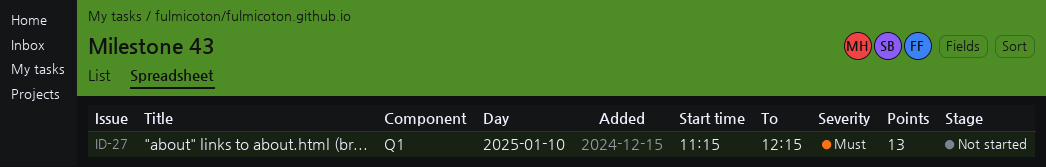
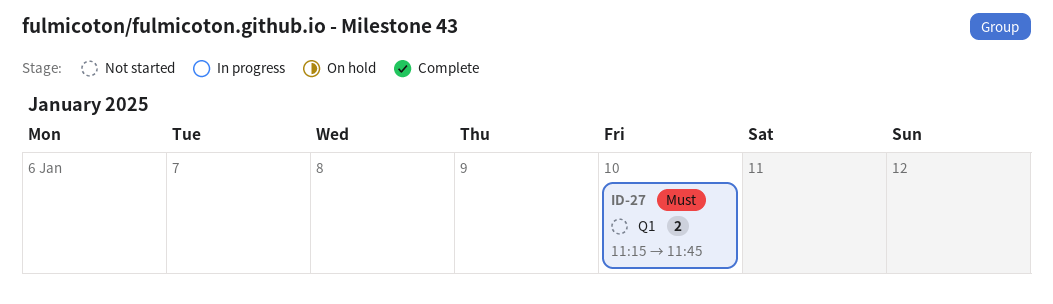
ID-27, estimate: 13 -> 2
ID-27, ends: 12:15 -> 11:45

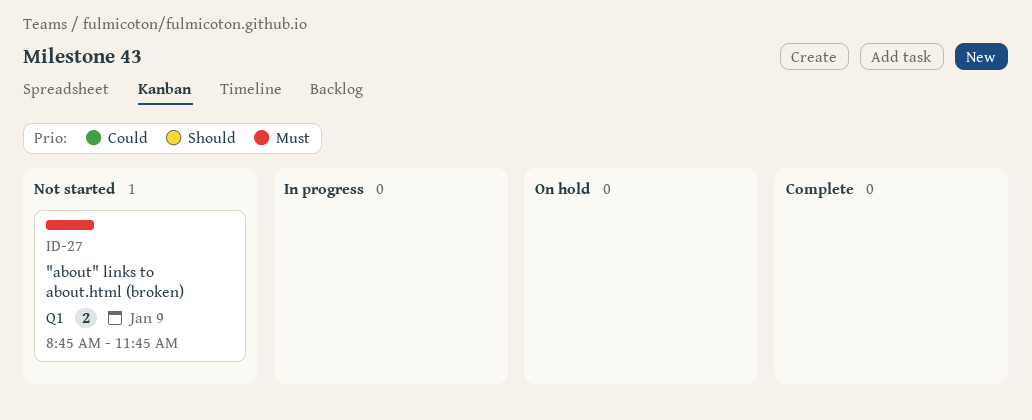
ID-27, day: Jan 10 -> Jan 9
ID-27, begins: 11:15 -> 08:45

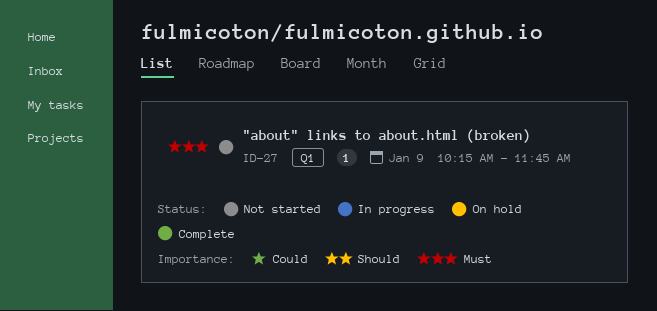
ID-27, estimate: 2 -> 1
ID-27, begins: 08:45 -> 10:15

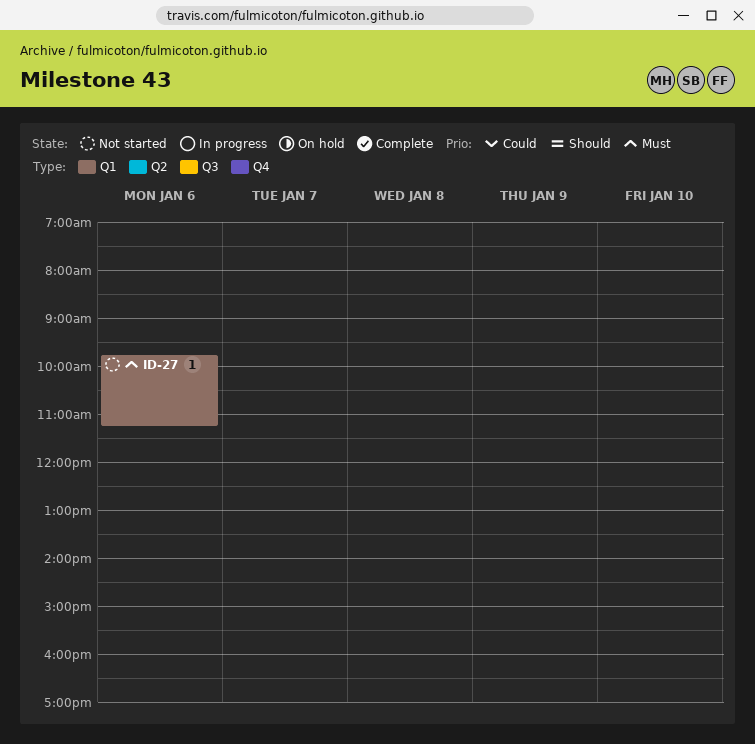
ID-27, day: Jan 9 -> Jan 6
ID-27, begins: 10:15 -> 09:45
ID-27, ends: 11:45 -> 11:15

